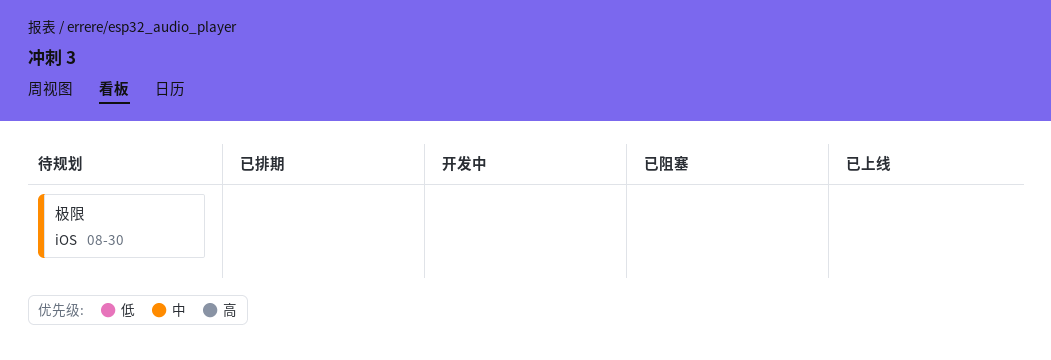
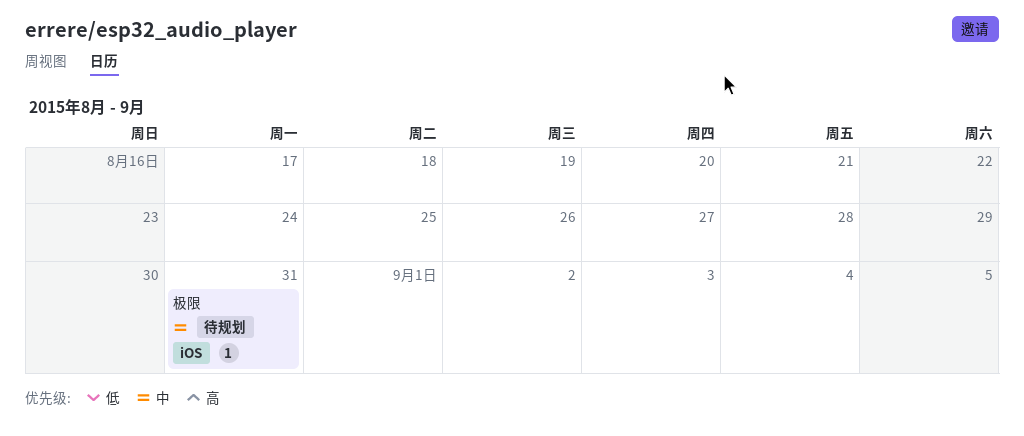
极限, due: Aug 30 -> Aug 31

